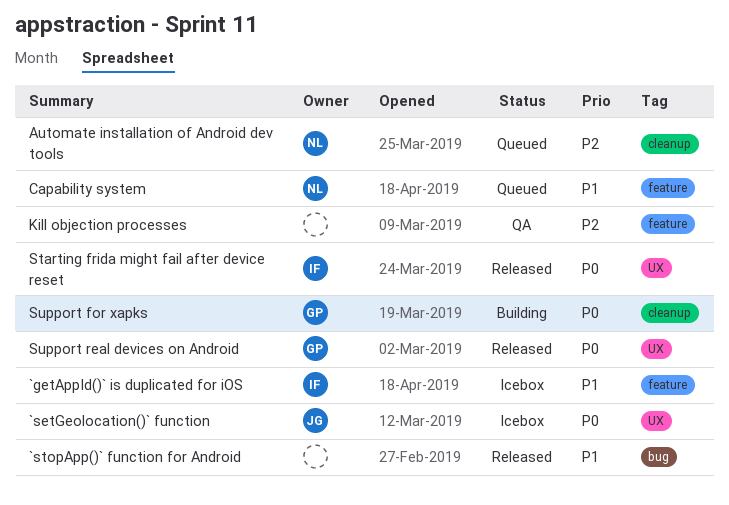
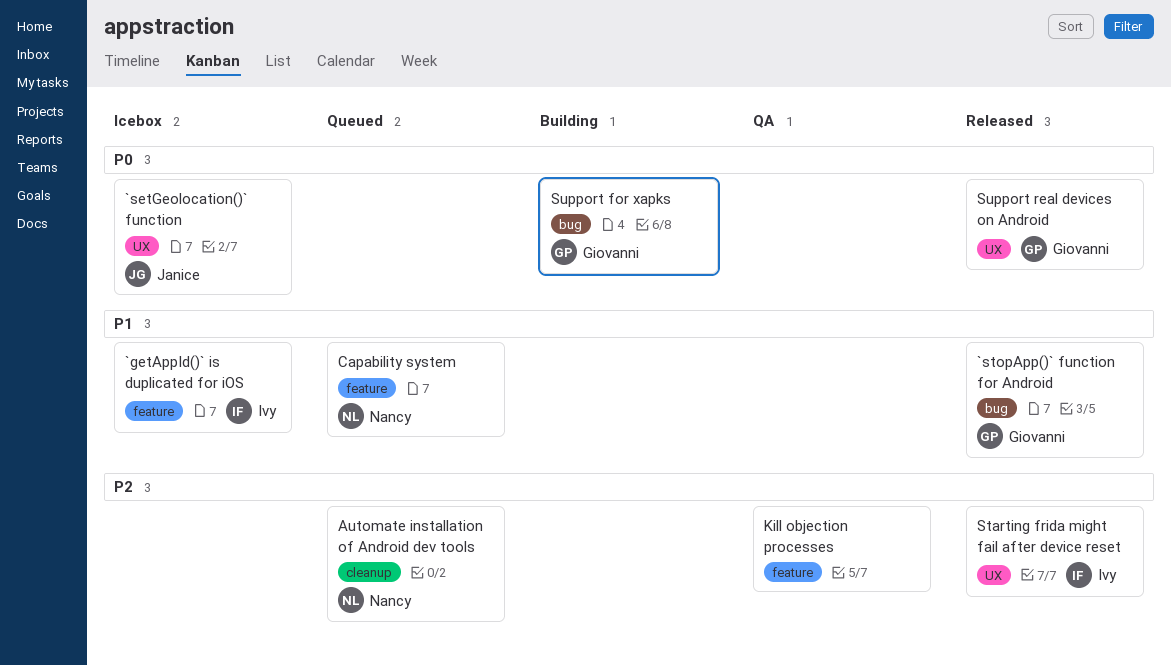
`stopApp()` function for Android, owner: none -> Giovanni
Starting frida might fail after device reset, priority: P0 -> P2
Support for xapks, label: cleanup -> bug

